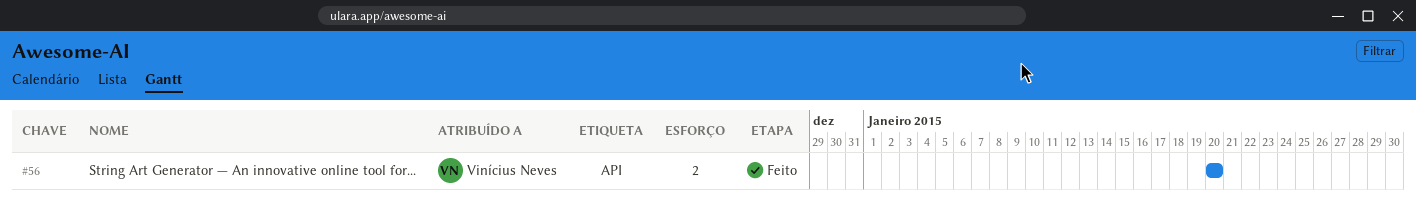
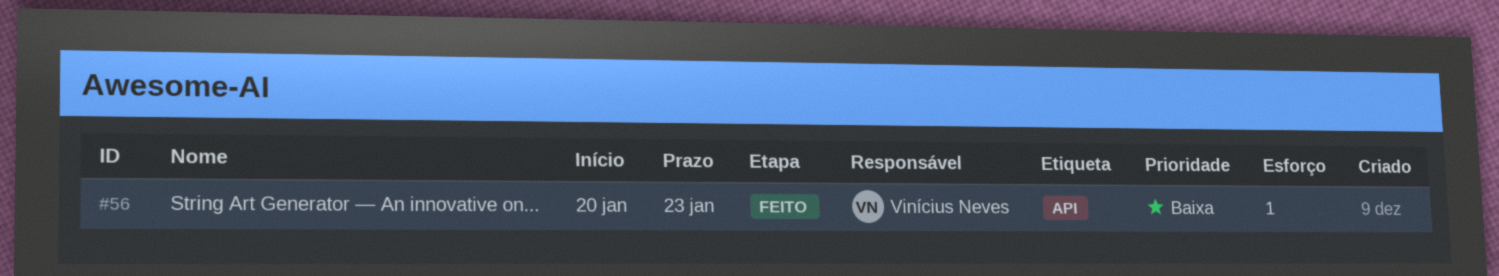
#56, estimate: 2 -> 1
#56, due: Jan 20 -> Jan 23

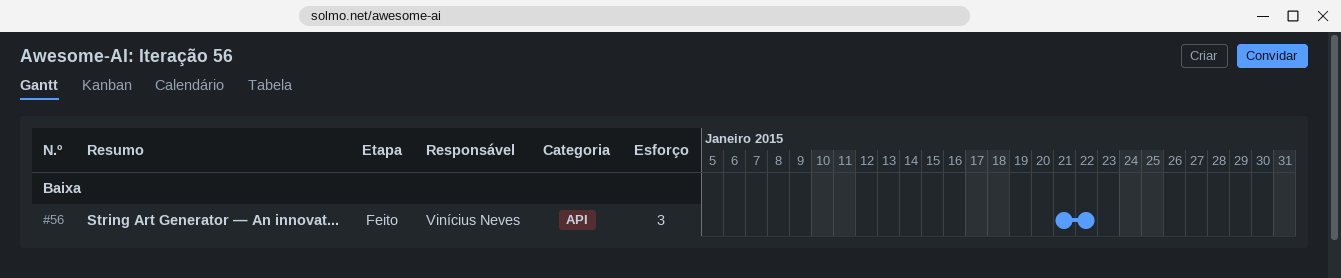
#56, estimate: 1 -> 3
#56, start: Jan 20 -> Jan 21
#56, due: Jan 23 -> Jan 22

